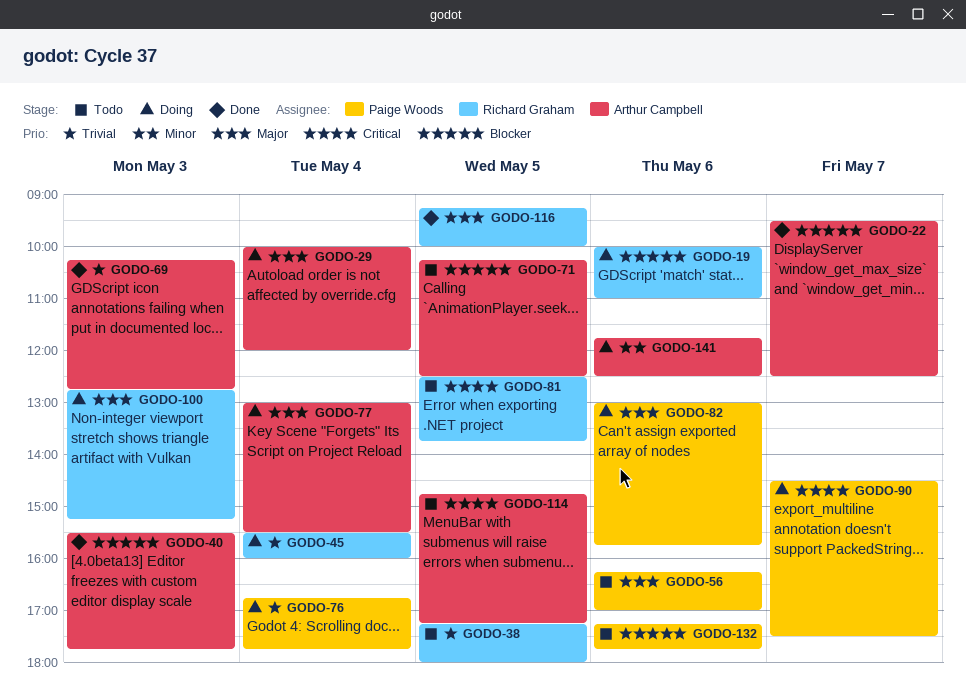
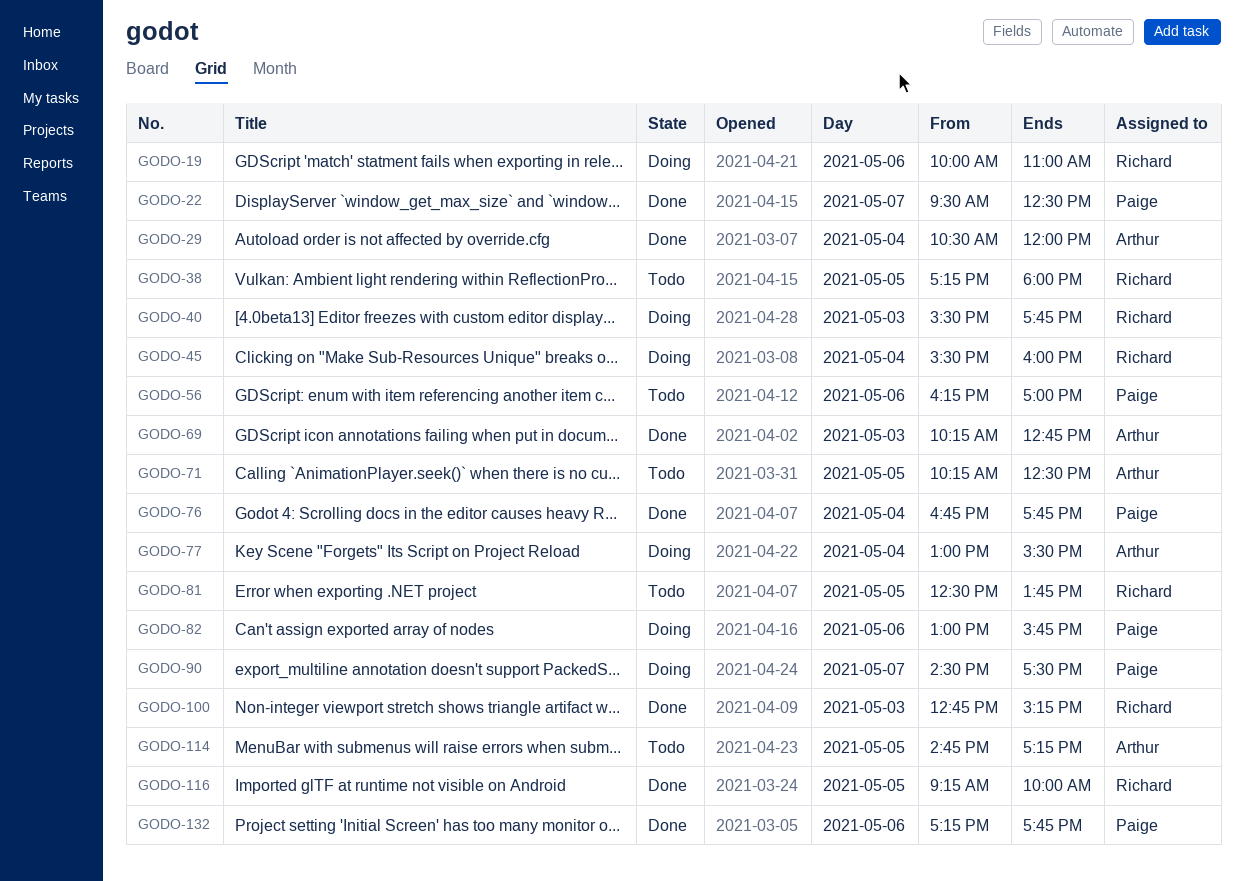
GODO-22, owner: Arthur Campbell -> Paige Woods
GODO-29, status: Doing -> Done
GODO-29, begins: 10:00 -> 10:30
GODO-40, status: Done -> Doing
GODO-40, owner: Arthur Campbell -> Richard Graham
GODO-76, status: Doing -> Done
GODO-100, status: Doing -> Done
GODO-132, status: Todo -> Done
GODO-141: present -> none

